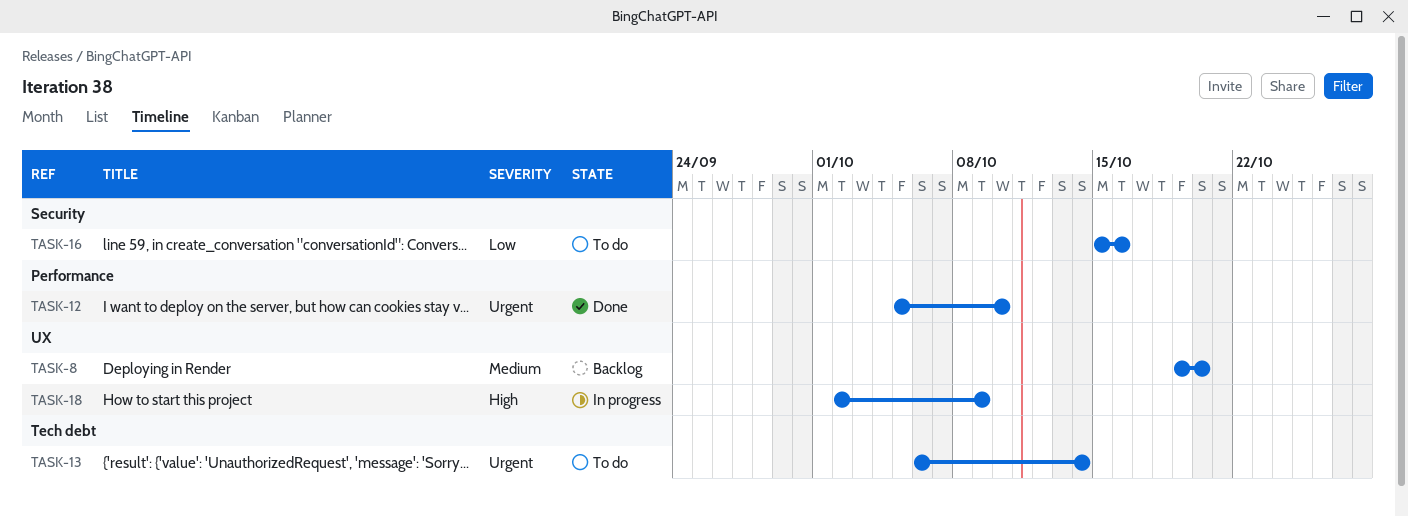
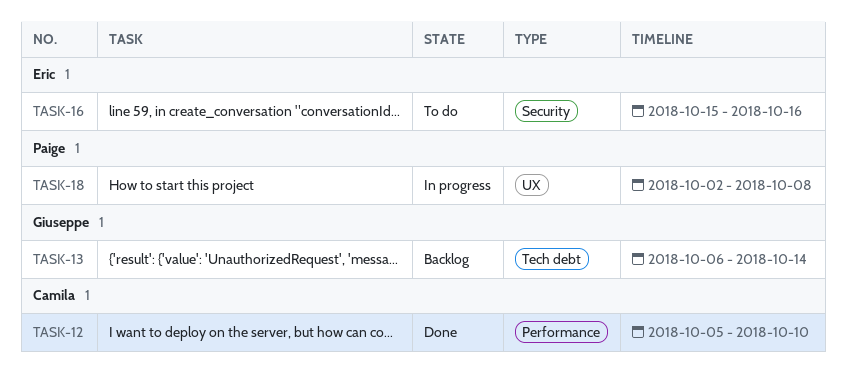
TASK-8: present -> none
TASK-13, status: To do -> Backlog
TASK-18, due: Oct 9 -> Oct 8

